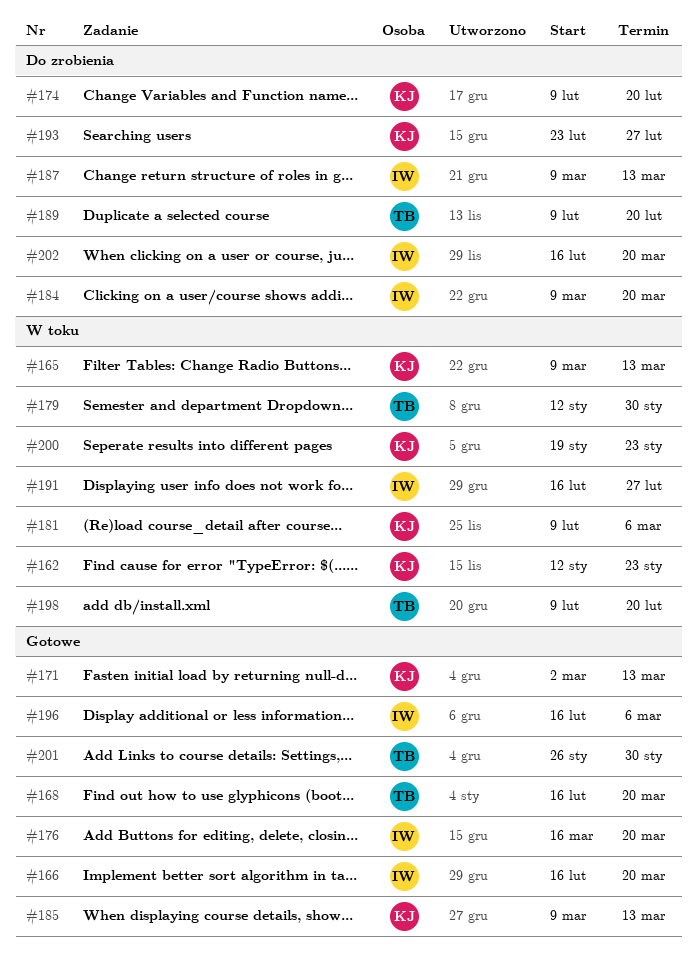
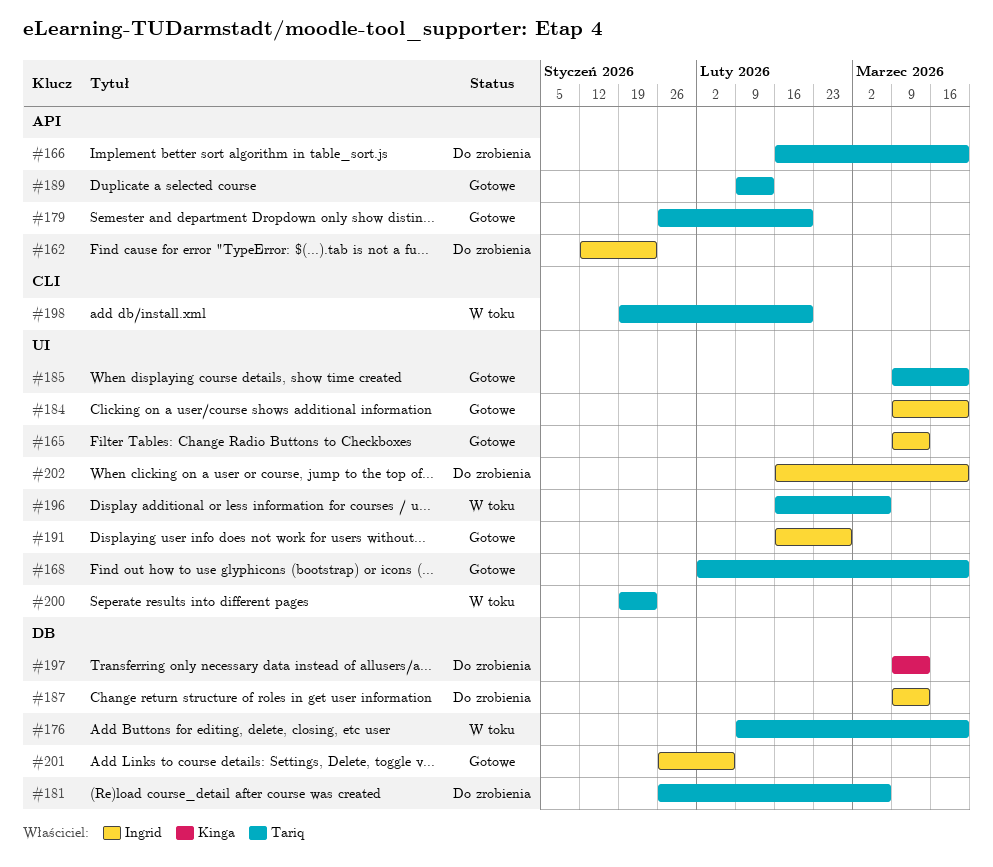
#162, status: W toku -> Do zrobienia
#162, owner: Kinga -> Ingrid
#165, status: W toku -> Gotowe
#165, owner: Kinga -> Ingrid
#166, status: Gotowe -> Do zrobienia
#166, owner: Ingrid -> Tariq
#168, start: Feb 16 -> Feb 2
#171: present -> none
#174: present -> none
#176, status: Gotowe -> W toku
#176, owner: Ingrid -> Tariq
#176, start: Mar 16 -> Feb 9
#179, status: W toku -> Gotowe
#179, start: Jan 12 -> Jan 26
#179, due: Jan 30 -> Feb 20
#181, status: W toku -> Do zrobienia
#181, owner: Kinga -> Tariq
#181, start: Feb 9 -> Jan 26
#184, status: Do zrobienia -> Gotowe
#185, owner: Kinga -> Tariq
#185, due: Mar 13 -> Mar 20
#189, status: Do zrobienia -> Gotowe
#189, due: Feb 20 -> Feb 13
#191, status: W toku -> Gotowe
#193: present -> none
#196, status: Gotowe -> W toku
#196, owner: Ingrid -> Tariq
#197: none -> present
#198, start: Feb 9 -> Jan 19
#200, owner: Kinga -> Tariq
#201, owner: Tariq -> Ingrid
#201, due: Jan 30 -> Feb 6

